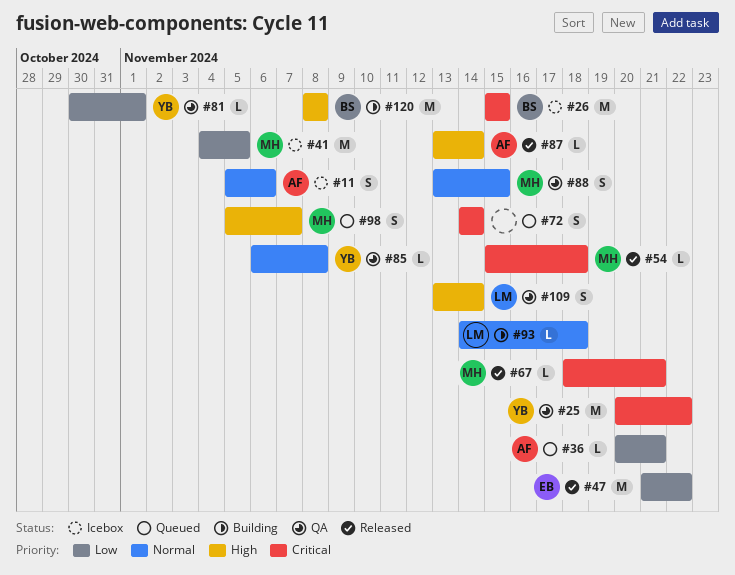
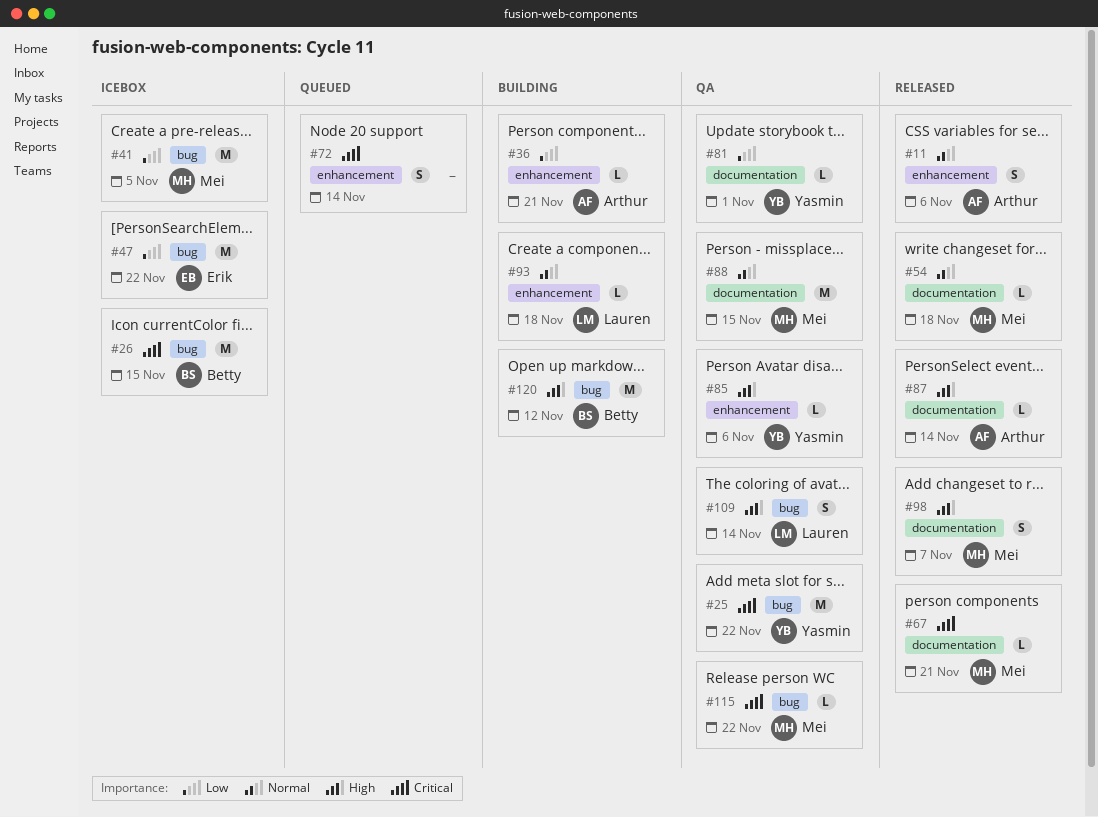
#11, status: Icebox -> Released
#36, status: Queued -> Building
#47, status: Released -> Icebox
#54, priority: Critical -> Normal
#85, priority: Normal -> High
#85, due: Nov 8 -> Nov 6
#88, estimate: S -> M
#98, status: Queued -> Released
#115: none -> present
#120, due: Nov 8 -> Nov 12

